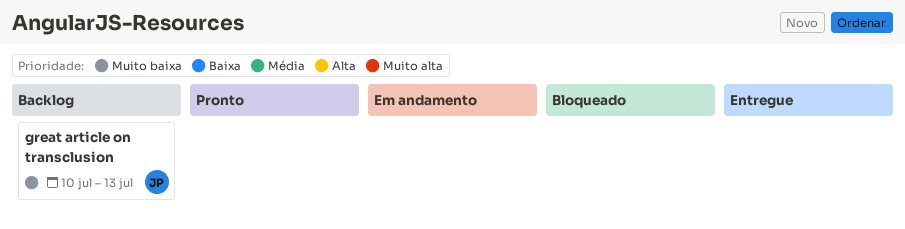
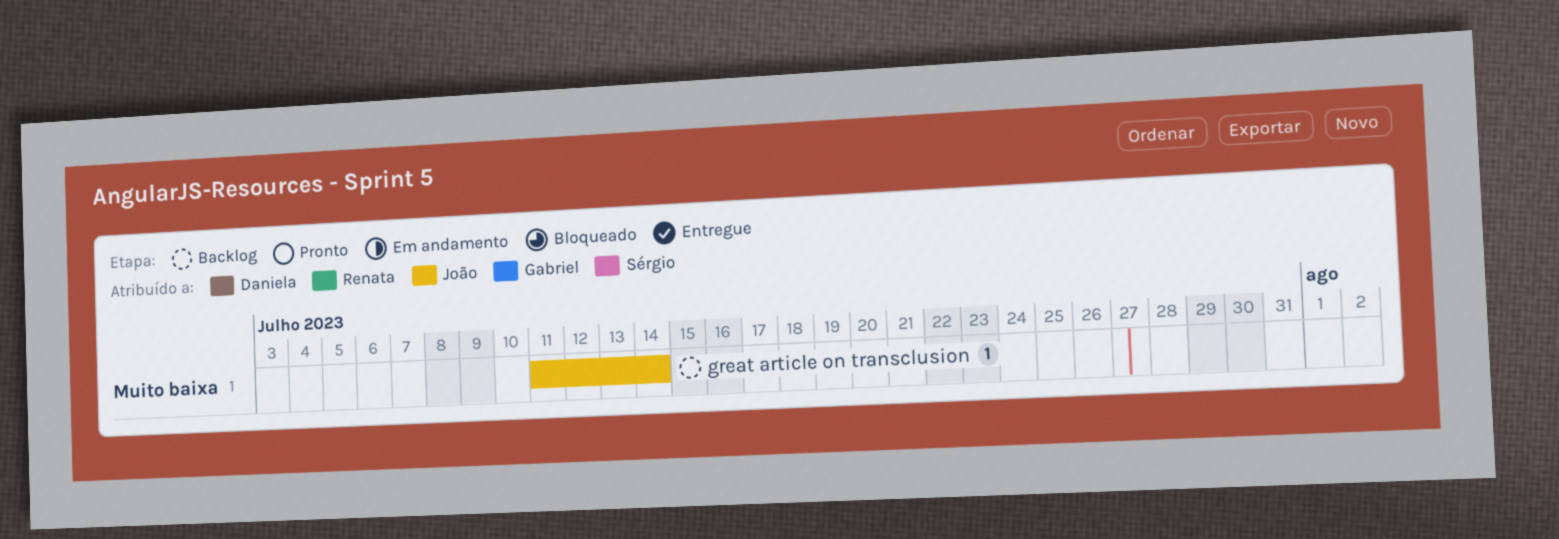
great article on transclusion, start: Jul 10 -> Jul 11
great article on transclusion, due: Jul 13 -> Jul 14

